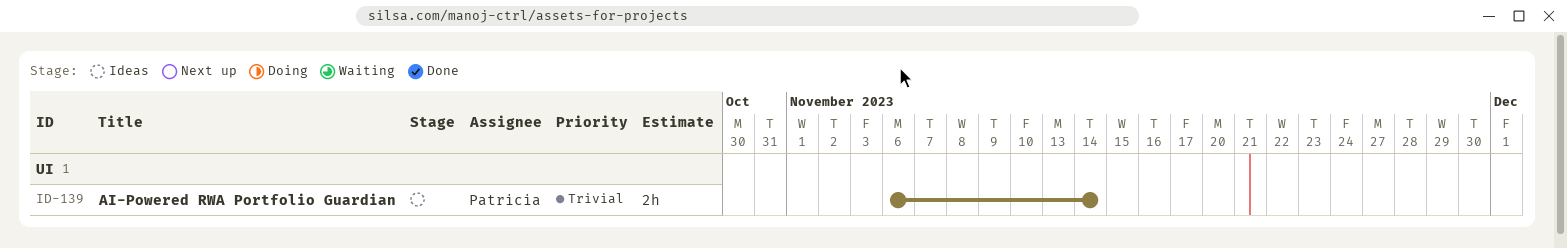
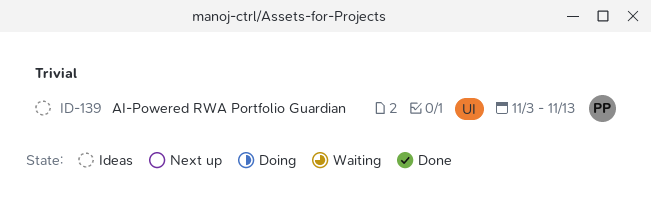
ID-139, start: Nov 6 -> Nov 3
ID-139, due: Nov 14 -> Nov 13

